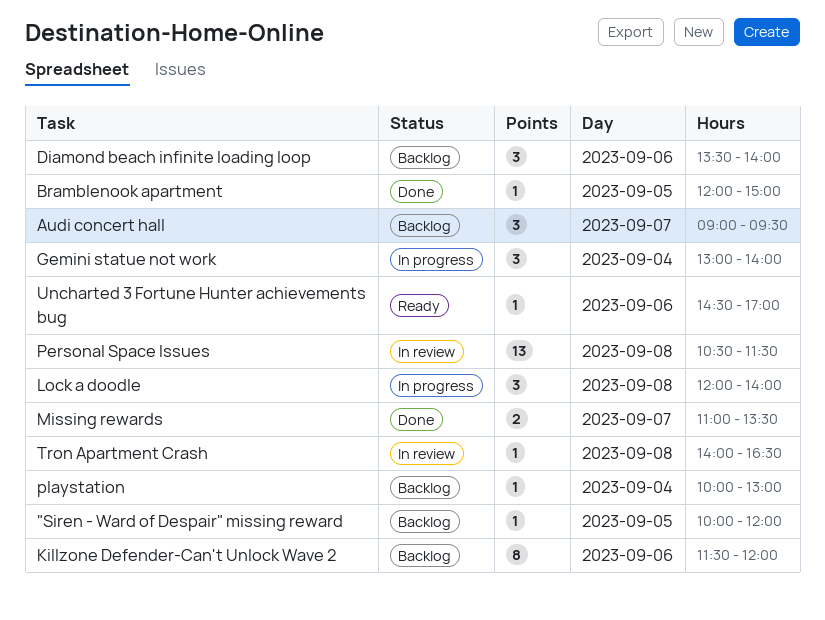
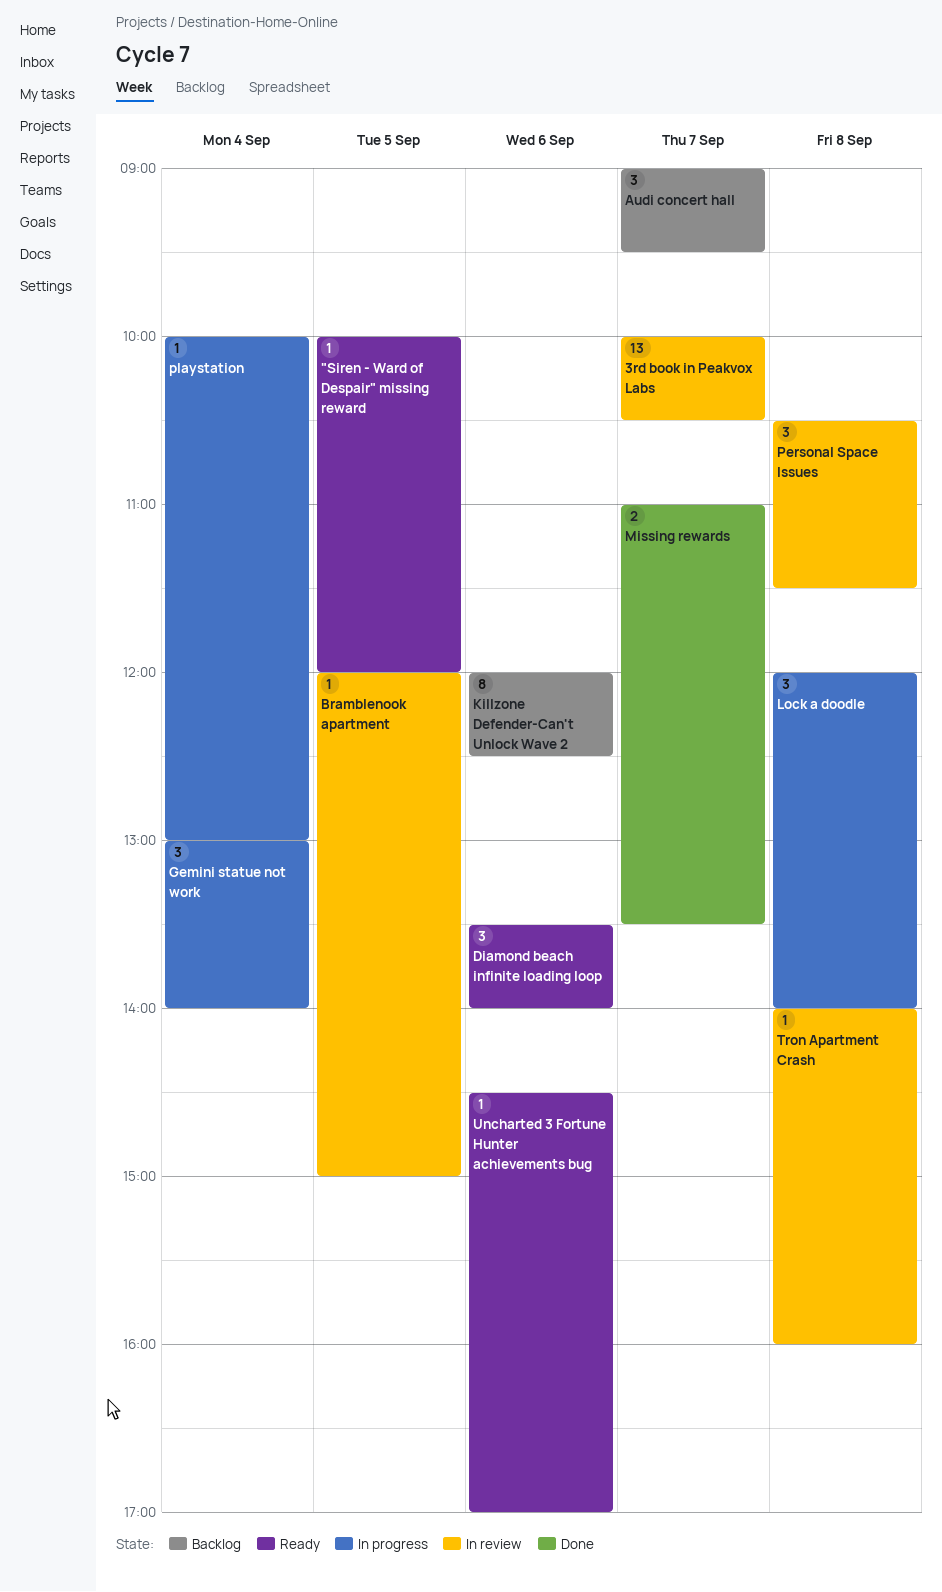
"Siren - Ward of Despair" missing reward, status: Backlog -> Ready
3rd book in Peakvox Labs: none -> present
Bramblenook apartment, status: Done -> In review
Diamond beach infinite loading loop, status: Backlog -> Ready
Killzone Defender-Can't Unlock Wave 2, begins: 11:30 -> 12:00
Killzone Defender-Can't Unlock Wave 2, ends: 12:00 -> 12:30
Personal Space Issues, estimate: 13 -> 3
playstation, status: Backlog -> In progress
Tron Apartment Crash, ends: 16:30 -> 16:00

